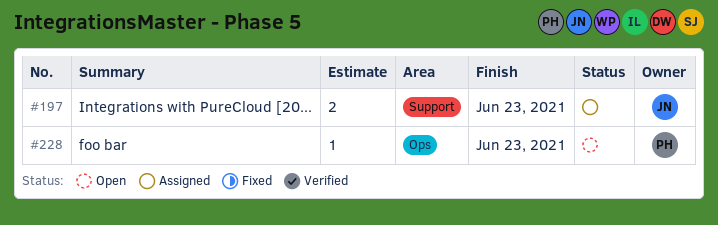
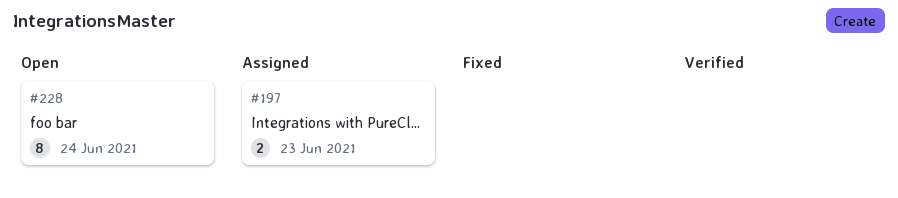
#228, estimate: 1 -> 8
#228, due: Jun 23 -> Jun 24

